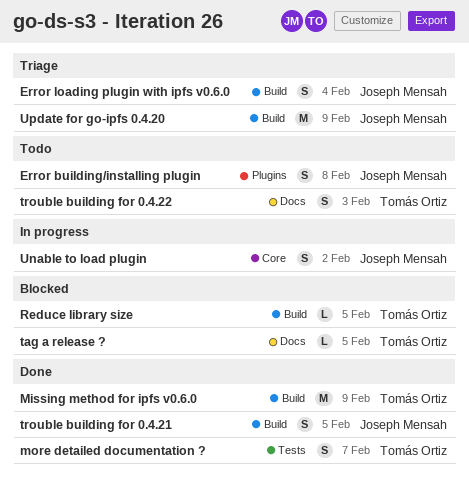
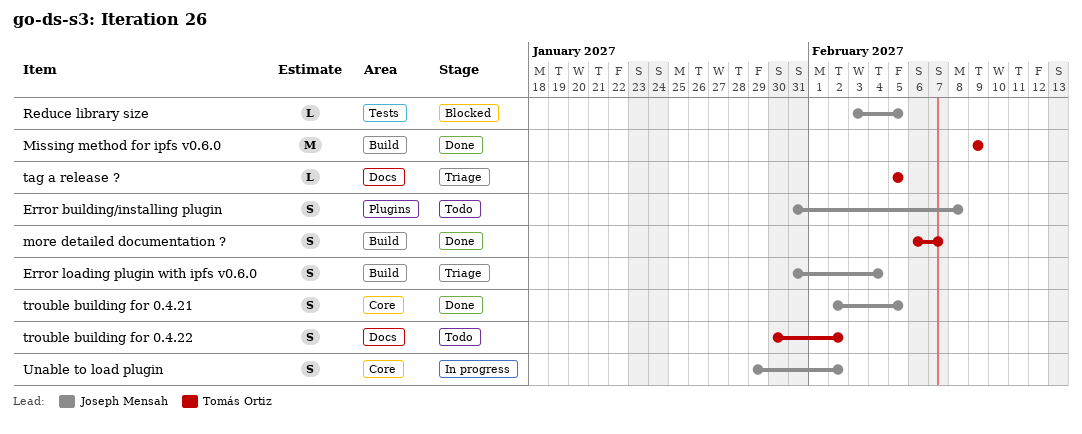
more detailed documentation ?, label: Tests -> Build
Reduce library size, owner: Tomás Ortiz -> Joseph Mensah
Reduce library size, label: Build -> Tests
tag a release ?, status: Blocked -> Triage
trouble building for 0.4.21, label: Build -> Core
trouble building for 0.4.22, due: Feb 3 -> Feb 2
Update for go-ipfs 0.4.20: present -> none

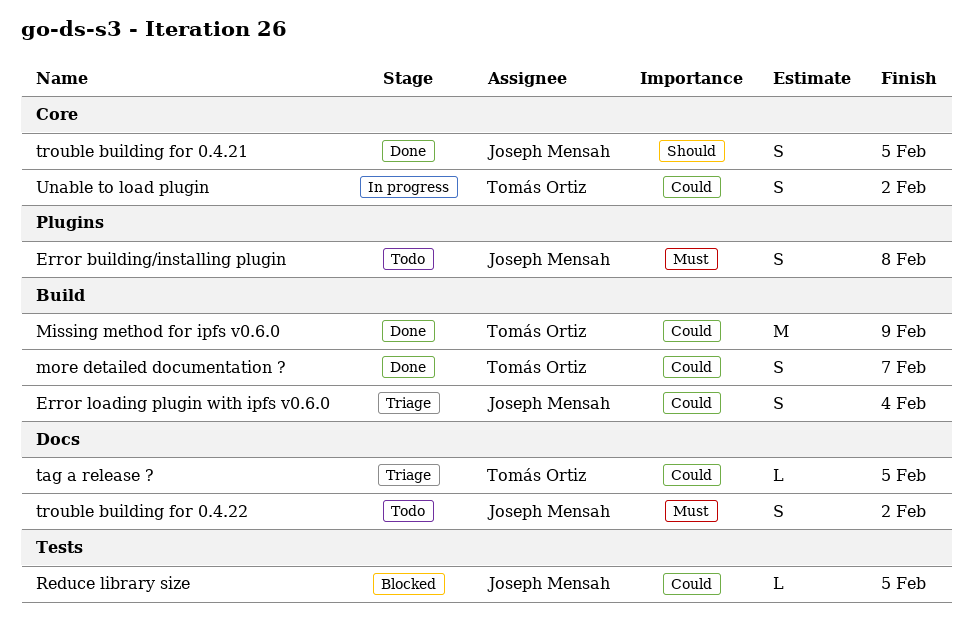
trouble building for 0.4.22, owner: Tomás Ortiz -> Joseph Mensah
Unable to load plugin, owner: Joseph Mensah -> Tomás Ortiz

